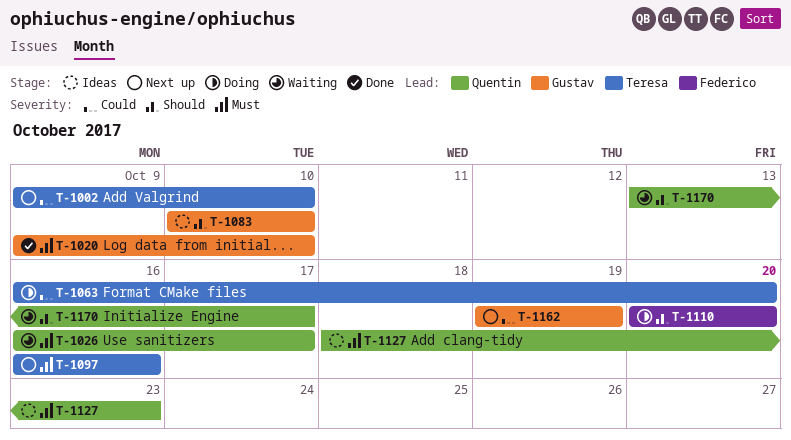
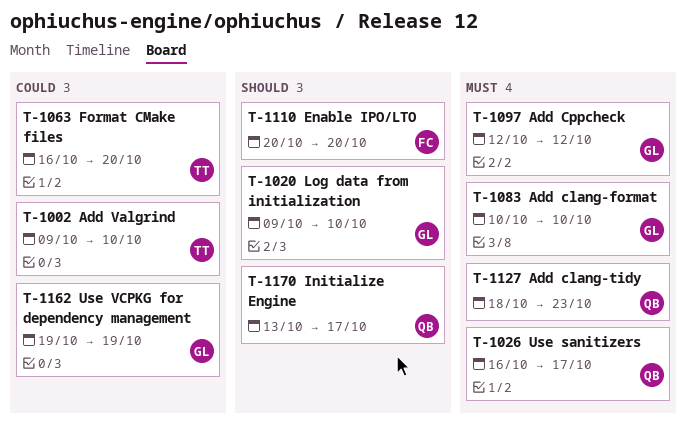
T-1020, priority: Must -> Should
T-1083, priority: Should -> Must
T-1097, owner: Teresa -> Gustav
T-1097, start: Oct 16 -> Oct 12
T-1097, due: Oct 16 -> Oct 12

